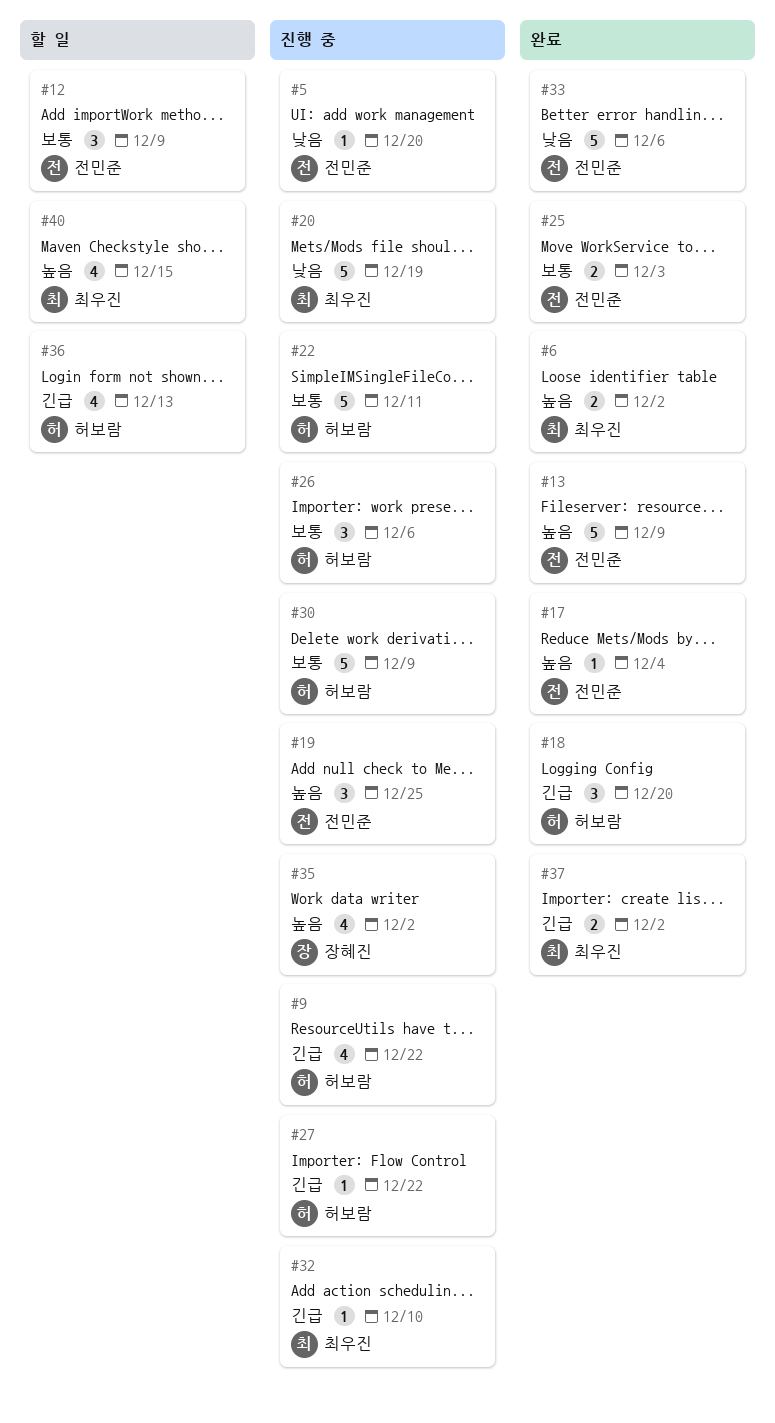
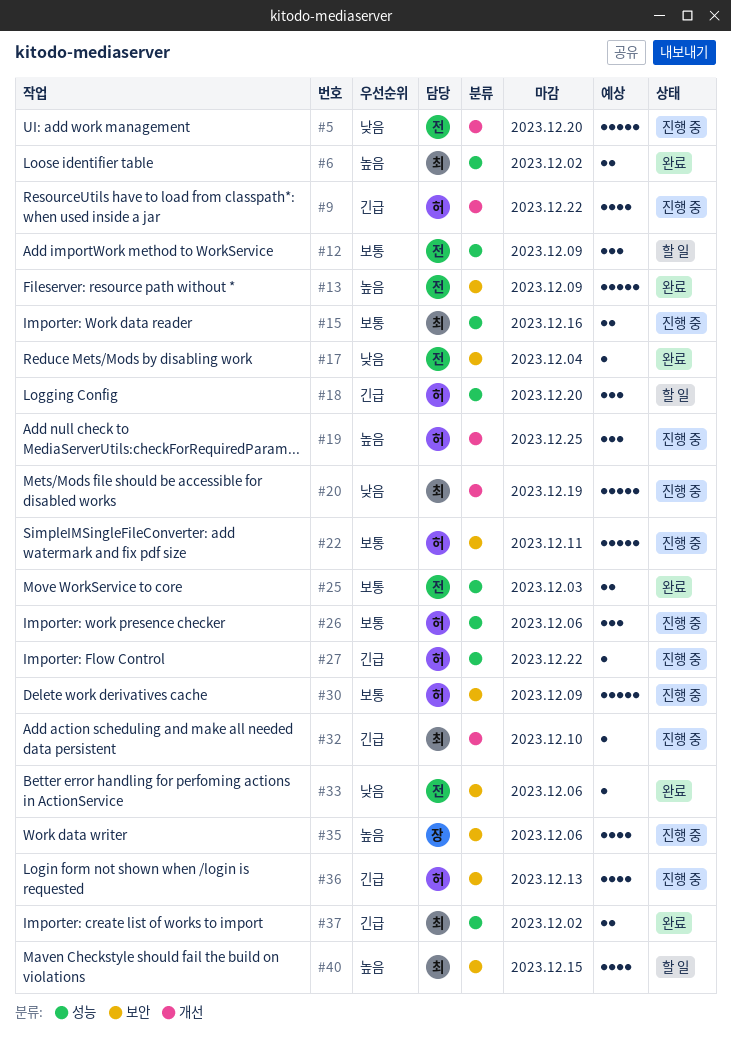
#5, estimate: 1 -> 5
#15: none -> present
#17, priority: 높음 -> 낮음
#18, status: 완료 -> 할 일
#19, owner: 전민준 -> 허보람
#33, estimate: 5 -> 1
#35, due: Dec 2 -> Dec 6
#36, status: 할 일 -> 진행 중

